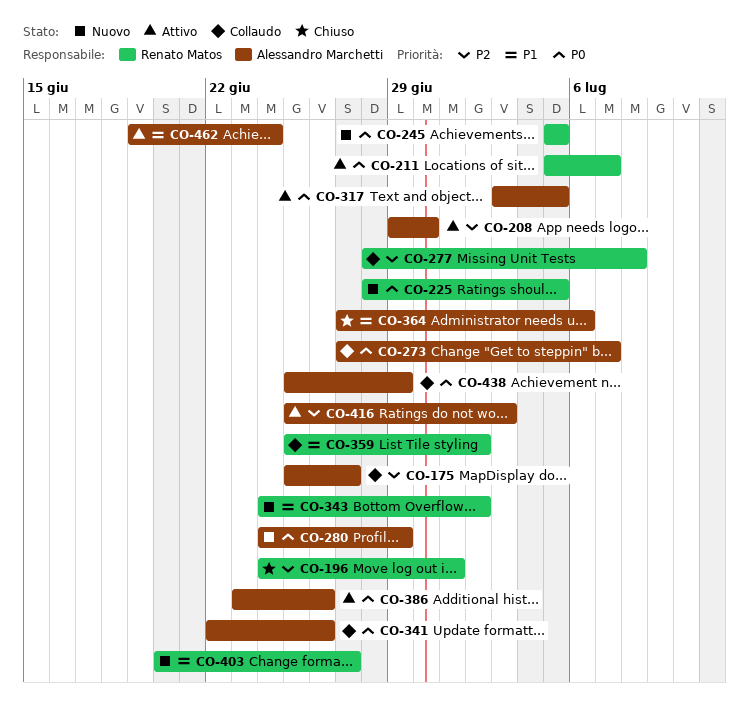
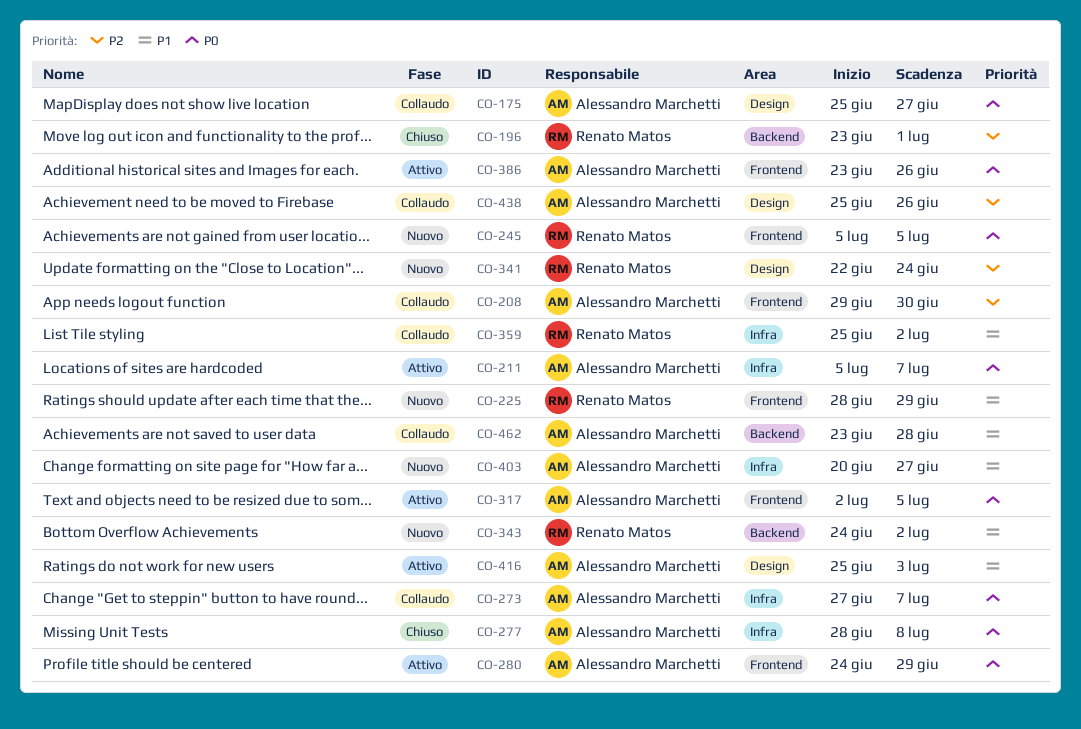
CO-175, priority: P2 -> P0
CO-196, start: Jun 24 -> Jun 23
CO-208, status: Attivo -> Collaudo
CO-211, owner: Renato Matos -> Alessandro Marchetti
CO-225, priority: P0 -> P1
CO-225, due: Jul 5 -> Jun 29
CO-277, status: Collaudo -> Chiuso
CO-277, owner: Renato Matos -> Alessandro Marchetti
CO-277, priority: P2 -> P0
CO-280, status: Nuovo -> Attivo
CO-317, start: Jul 3 -> Jul 2
CO-341, status: Collaudo -> Nuovo
CO-341, owner: Alessandro Marchetti -> Renato Matos
CO-341, priority: P0 -> P2
CO-341, due: Jun 26 -> Jun 24
CO-364: present -> none
CO-403, owner: Renato Matos -> Alessandro Marchetti
CO-416, priority: P2 -> P1
CO-438, priority: P0 -> P2
CO-438, due: Jun 29 -> Jun 26
CO-462, status: Attivo -> Collaudo
CO-462, start: Jun 19 -> Jun 23
CO-462, due: Jun 24 -> Jun 28

